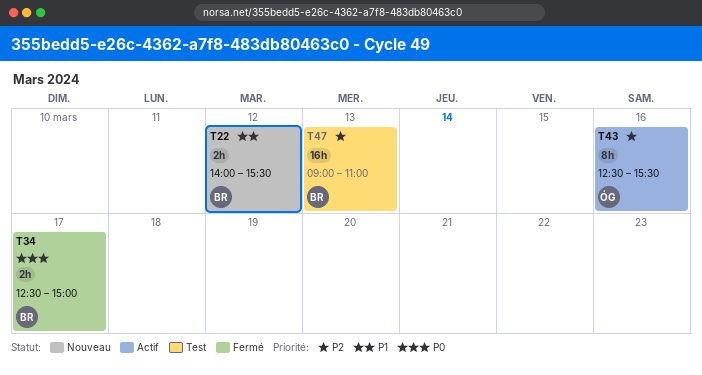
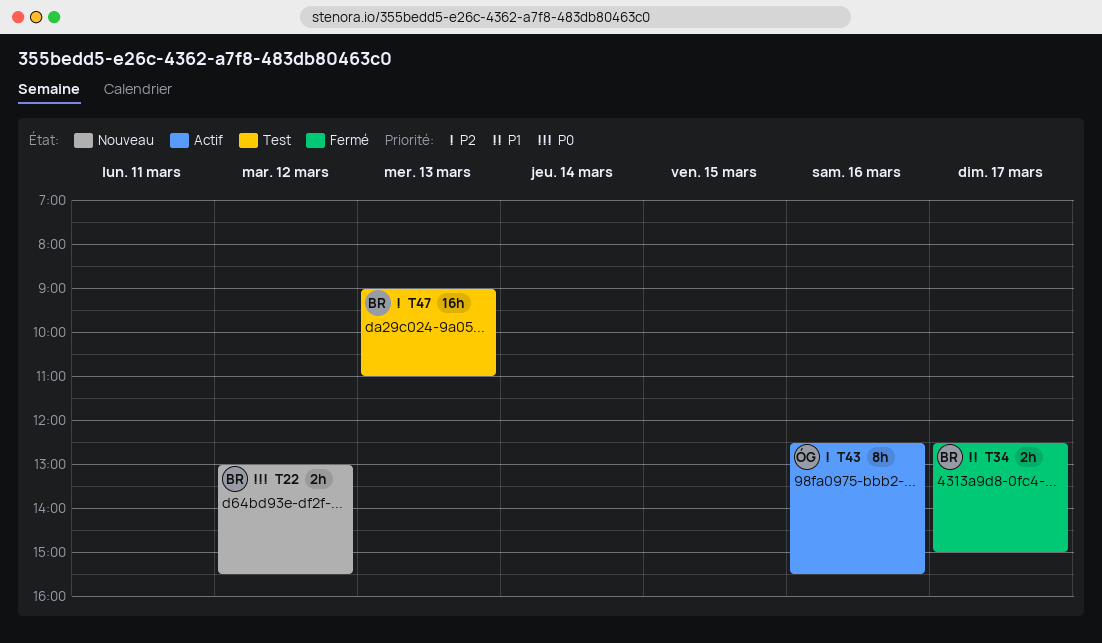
T22, priority: P1 -> P0
T22, begins: 14:00 -> 13:00
T34, priority: P0 -> P1

